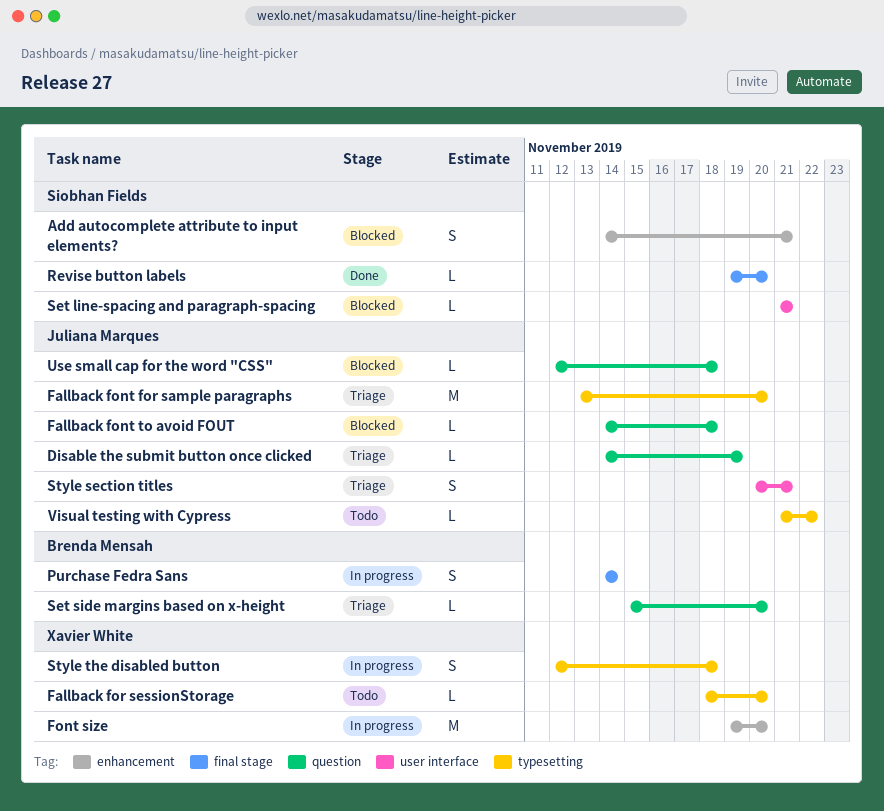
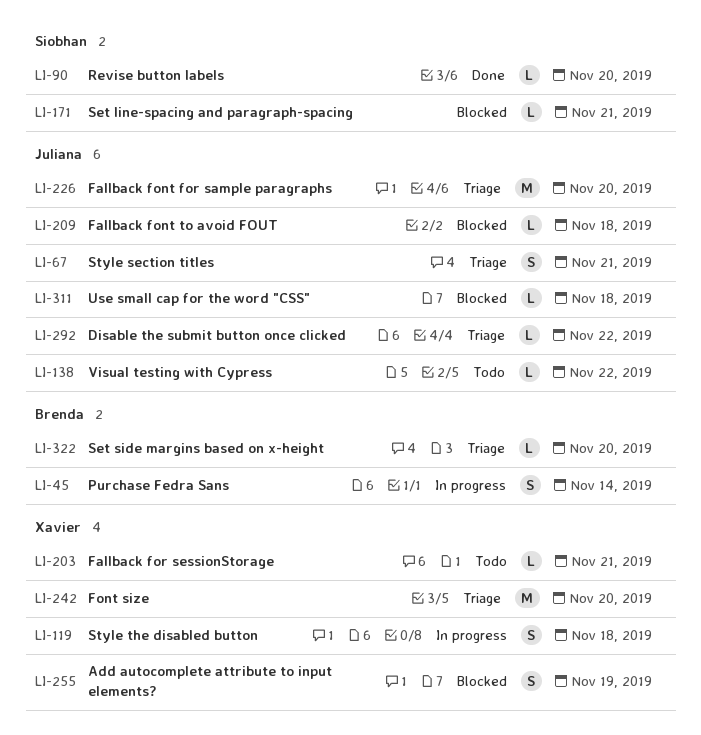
Add autocomplete attribute to input elements?, owner: Siobhan Fields -> Xavier White
Add autocomplete attribute to input elements?, due: Nov 21 -> Nov 19
Disable the submit button once clicked, due: Nov 19 -> Nov 22
Fallback for sessionStorage, due: Nov 20 -> Nov 21
Font size, status: In progress -> Triage

